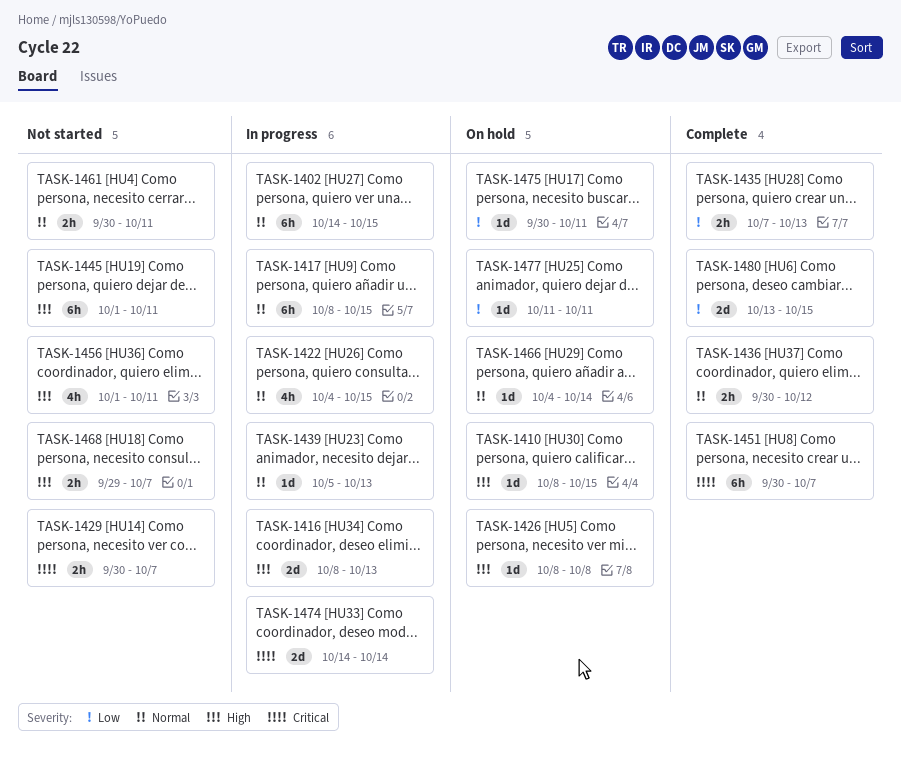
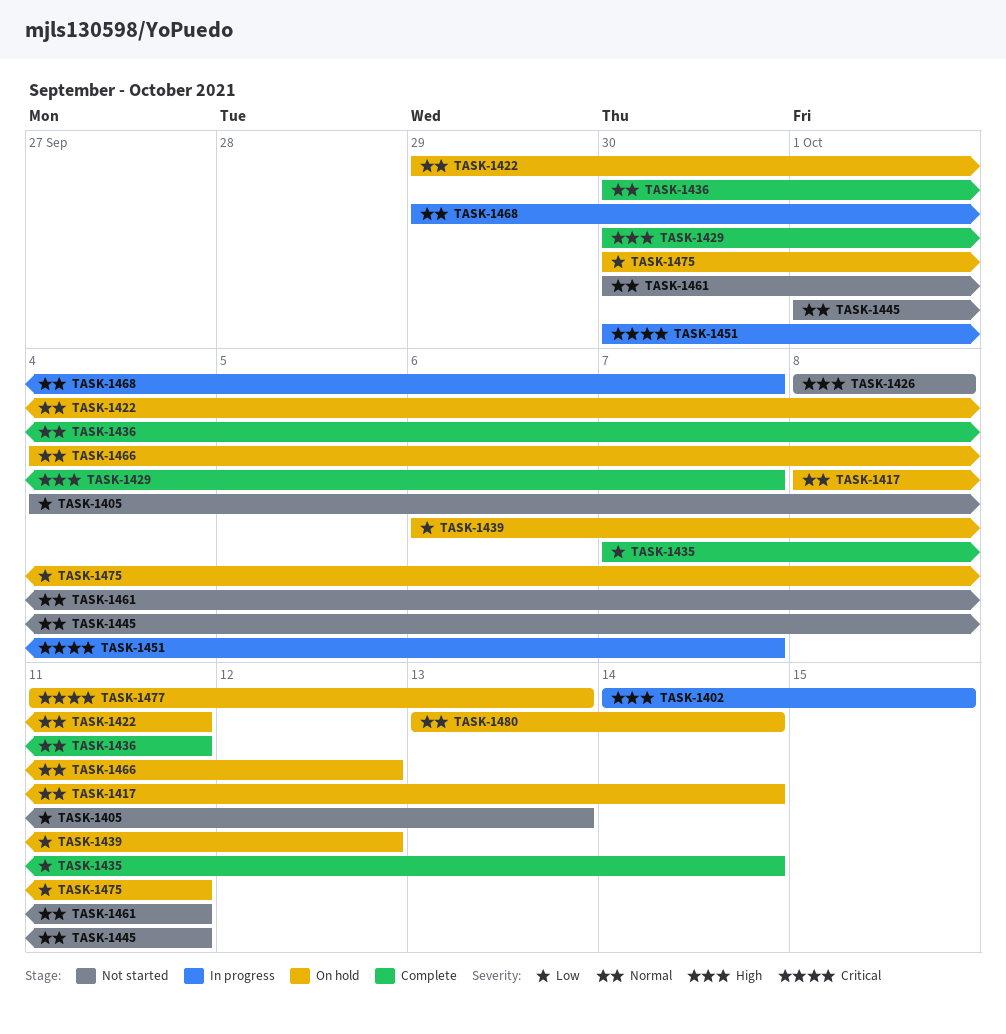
TASK-1402, priority: Normal -> High
TASK-1405: none -> present
TASK-1410: present -> none
TASK-1416: present -> none
TASK-1417, status: In progress -> On hold
TASK-1417, due: Oct 15 -> Oct 14
TASK-1422, status: In progress -> On hold
TASK-1422, start: Oct 4 -> Sep 29
TASK-1422, due: Oct 15 -> Oct 11
TASK-1426, status: On hold -> Not started
TASK-1429, status: Not started -> Complete
TASK-1429, priority: Critical -> High
TASK-1435, due: Oct 13 -> Oct 14
TASK-1436, due: Oct 12 -> Oct 11
TASK-1439, status: In progress -> On hold
TASK-1439, priority: Normal -> Low
TASK-1439, start: Oct 5 -> Oct 6
TASK-1439, due: Oct 13 -> Oct 12
TASK-1445, priority: High -> Normal
TASK-1451, status: Complete -> In progress
TASK-1456: present -> none
TASK-1466, due: Oct 14 -> Oct 12
TASK-1468, status: Not started -> In progress
TASK-1468, priority: High -> Normal
TASK-1474: present -> none
TASK-1477, priority: Low -> Critical
TASK-1477, due: Oct 11 -> Oct 13
TASK-1480, status: Complete -> On hold
TASK-1480, priority: Low -> Normal
TASK-1480, due: Oct 15 -> Oct 14

